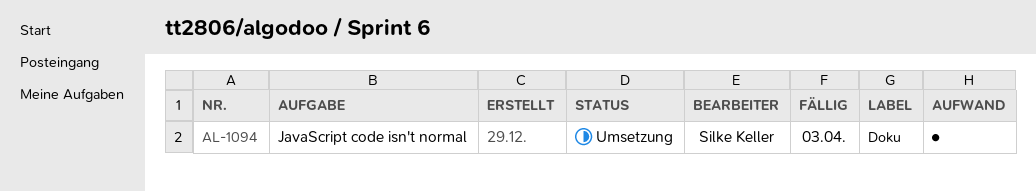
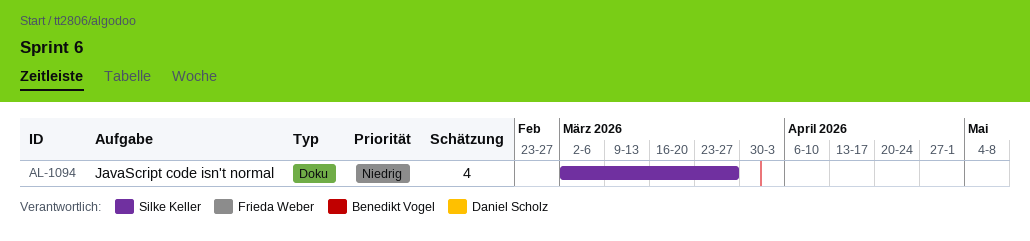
AL-1094, estimate: 1 -> 4
AL-1094, due: Apr 3 -> Mar 27

